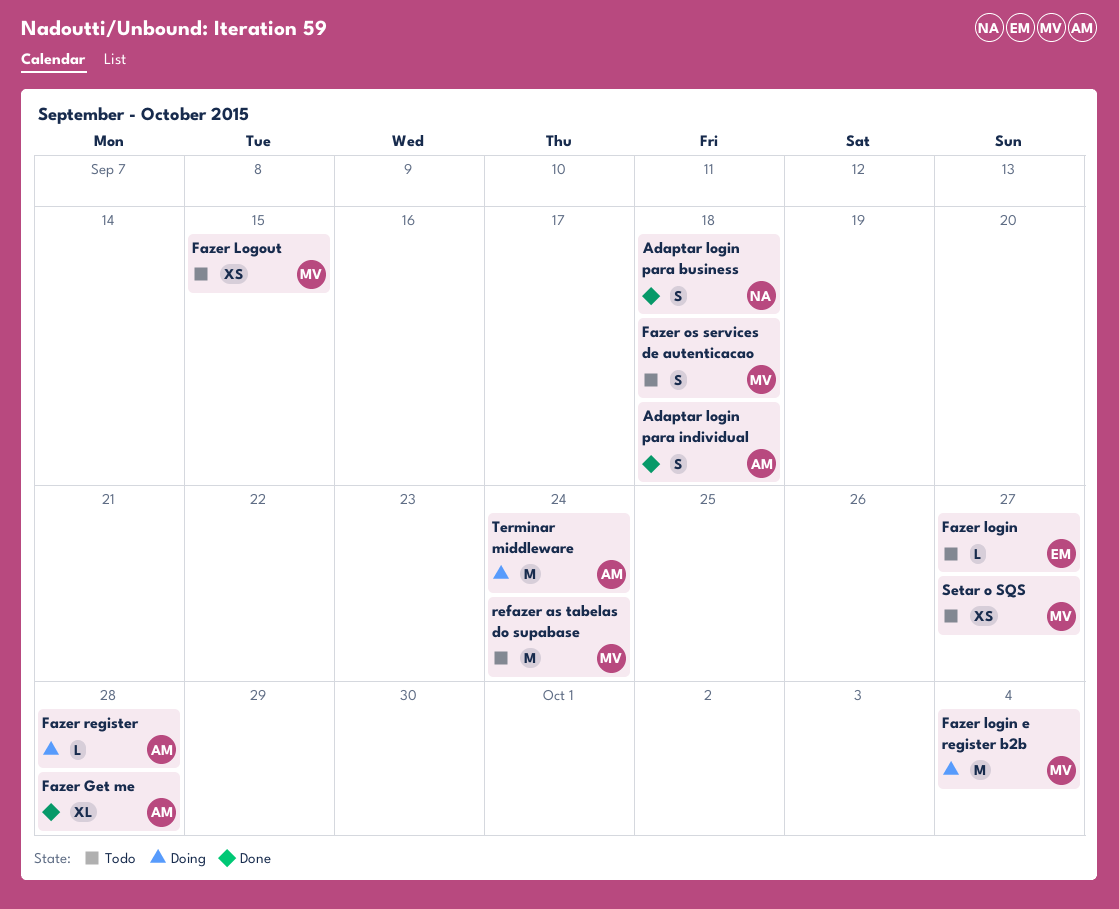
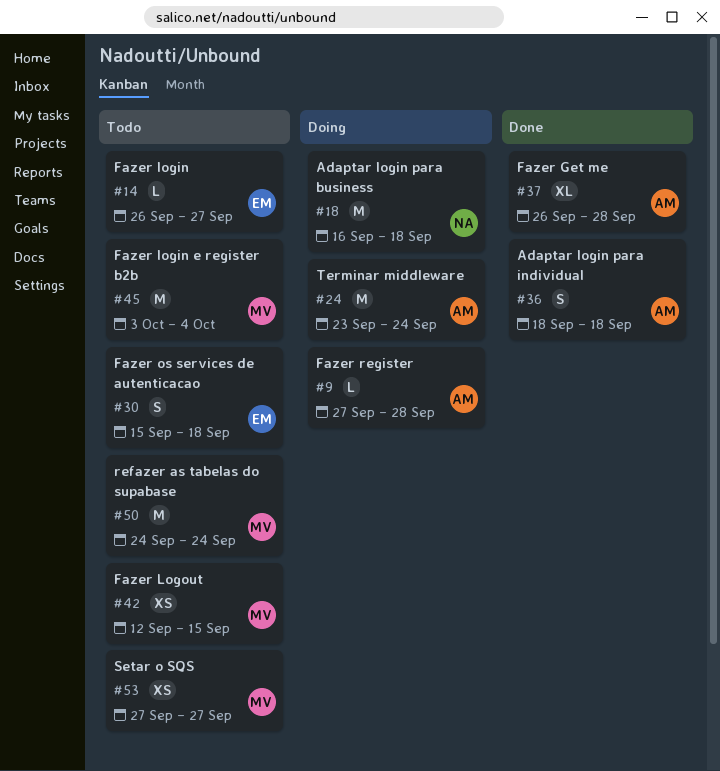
Adaptar login para business, status: Done -> Doing
Adaptar login para business, estimate: S -> M
Fazer login e register b2b, status: Doing -> Todo
Fazer os services de autenticacao, owner: MV -> EM

